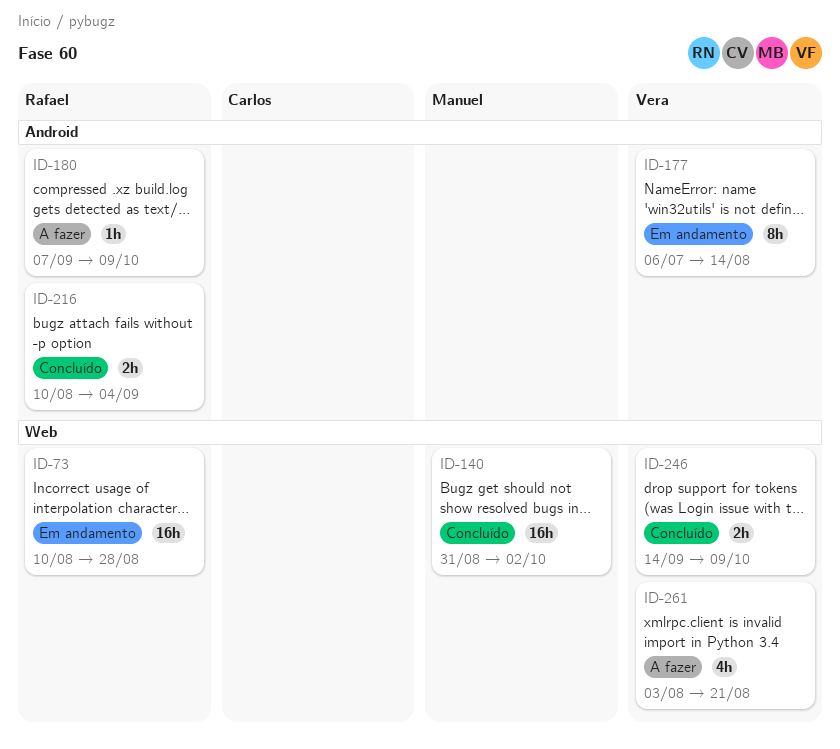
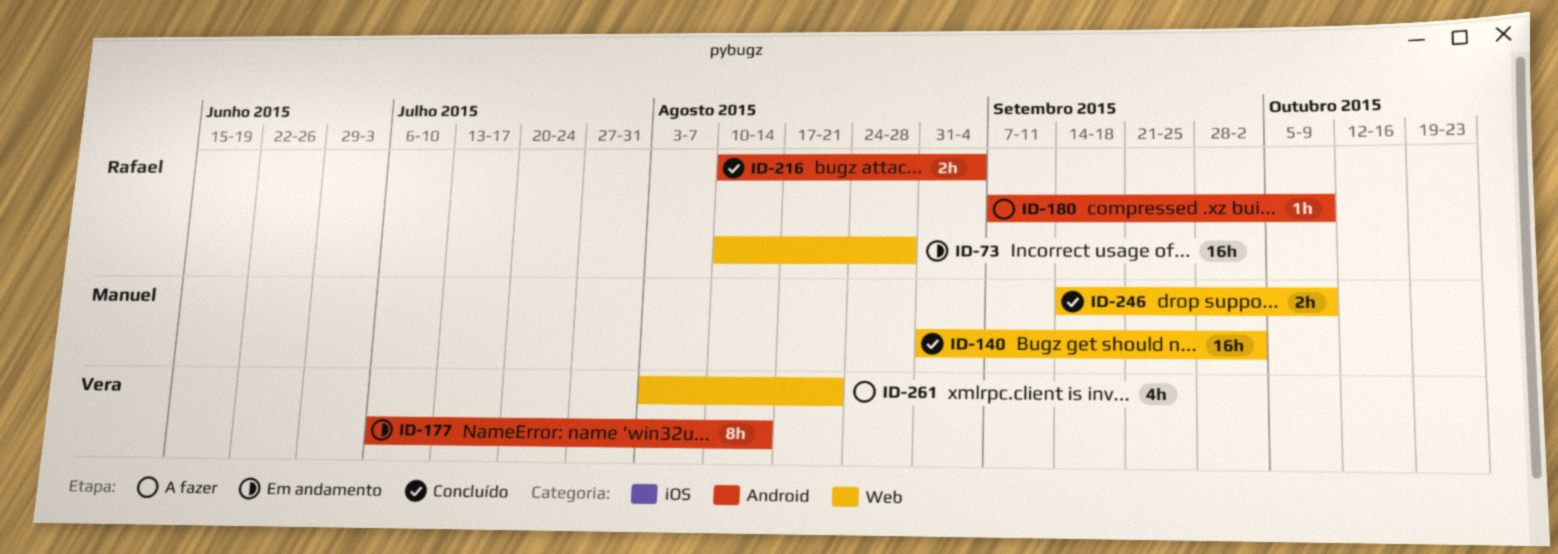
ID-246, owner: Vera -> Manuel

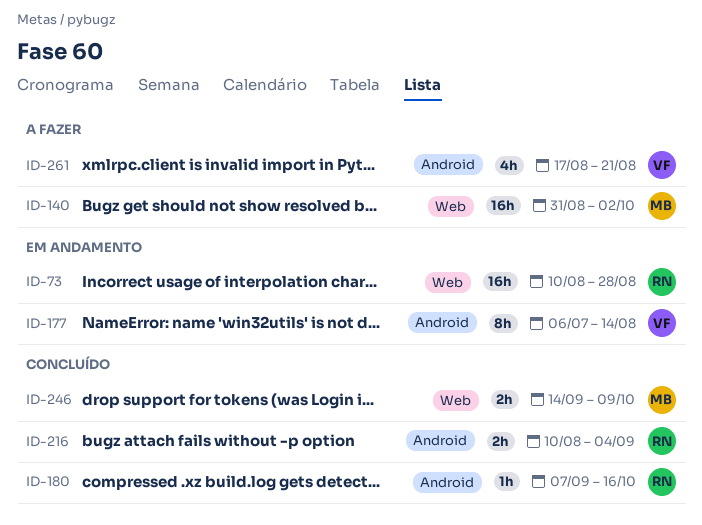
ID-140, status: Concluído -> A fazer
ID-180, status: A fazer -> Concluído
ID-180, due: Oct 9 -> Oct 16
ID-261, label: Web -> Android
ID-261, start: Aug 3 -> Aug 17

